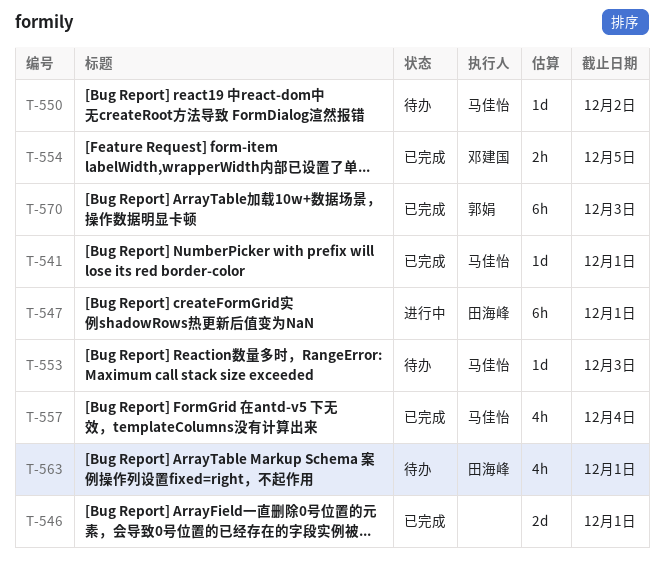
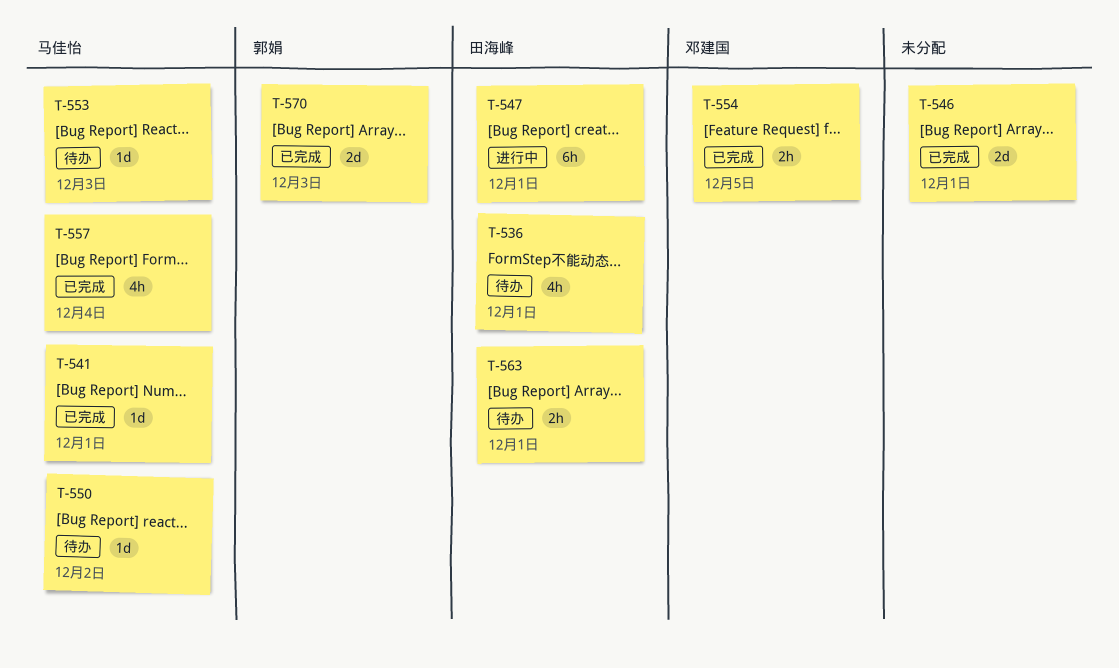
T-536: none -> present
T-563, estimate: 4h -> 2h
T-570, estimate: 6h -> 2d

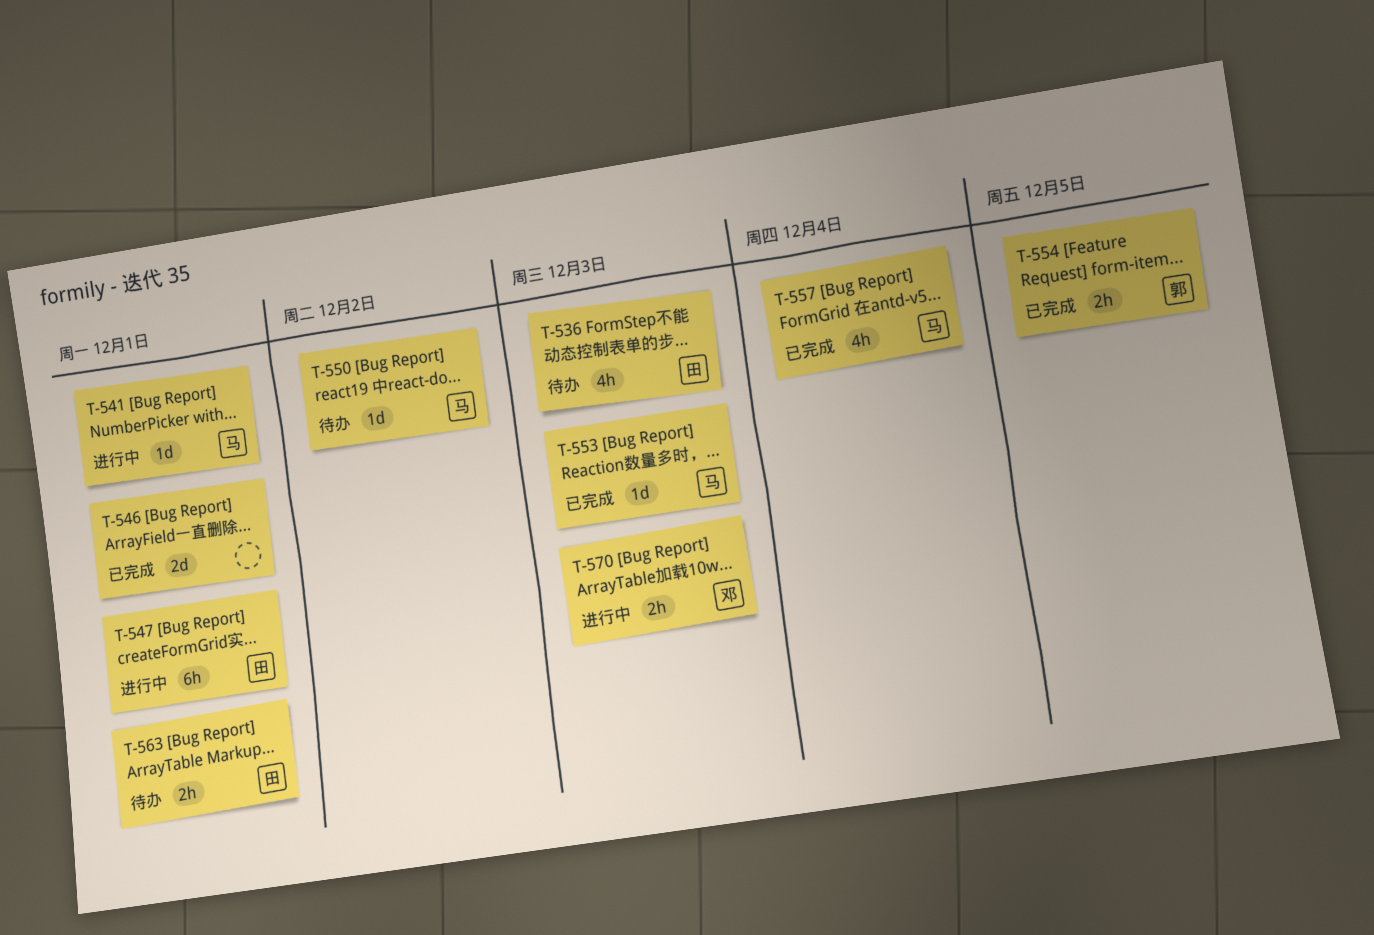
T-536, due: Dec 1 -> Dec 3
T-541, status: 已完成 -> 进行中
T-553, status: 待办 -> 已完成
T-554, owner: 邓建国 -> 郭娟
T-570, status: 已完成 -> 进行中
T-570, owner: 郭娟 -> 邓建国
T-570, estimate: 2d -> 2h

